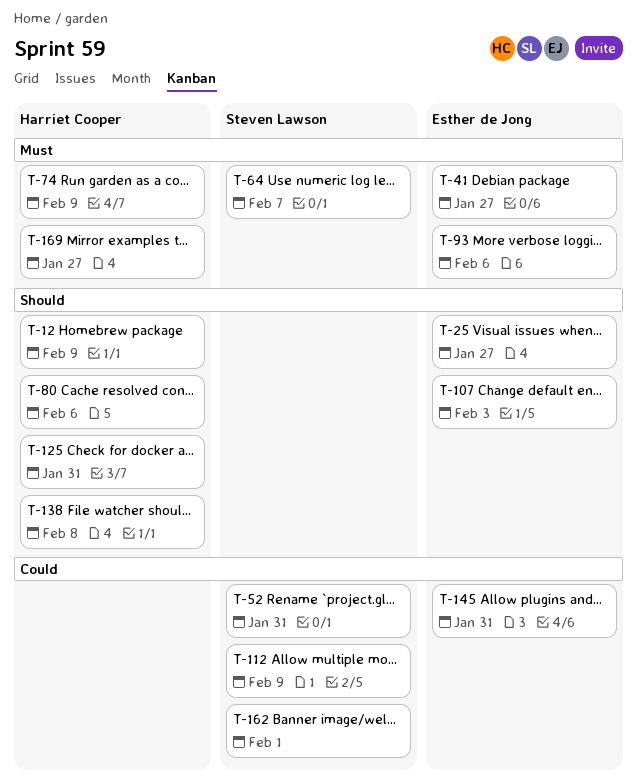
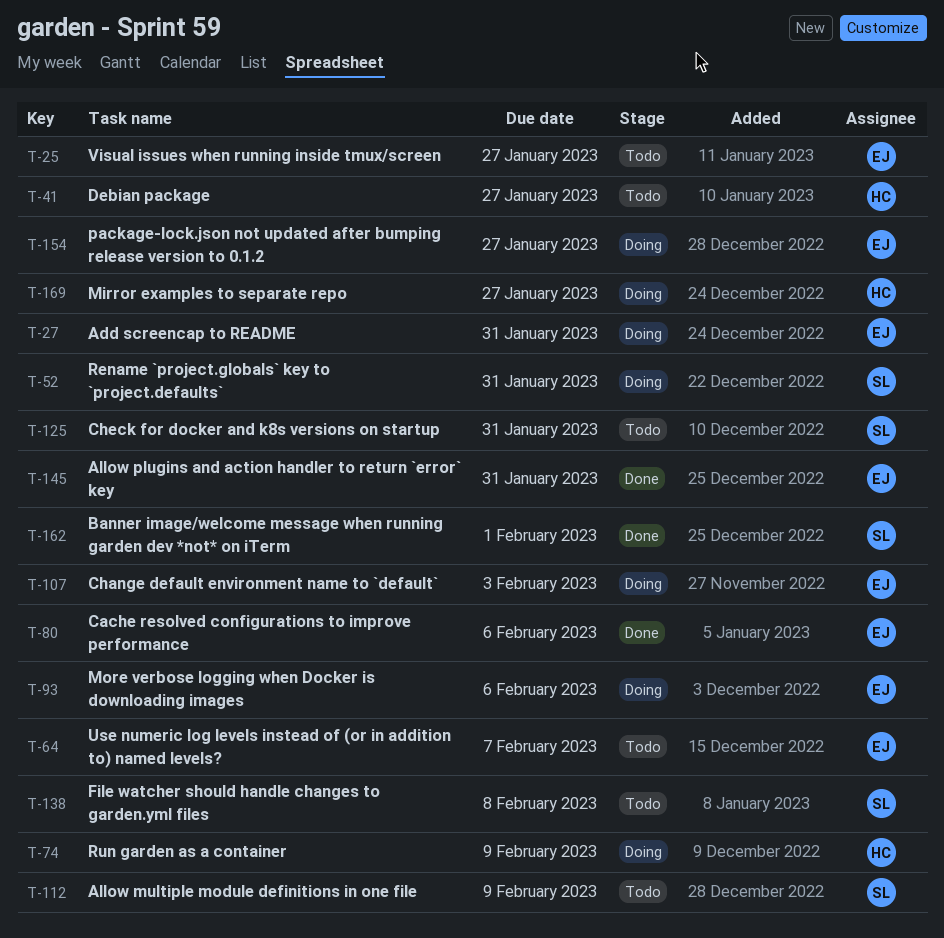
T-12: present -> none
T-27: none -> present
T-41, owner: Esther de Jong -> Harriet Cooper
T-64, owner: Steven Lawson -> Esther de Jong
T-80, owner: Harriet Cooper -> Esther de Jong
T-125, owner: Harriet Cooper -> Steven Lawson
T-138, owner: Harriet Cooper -> Steven Lawson
T-154: none -> present

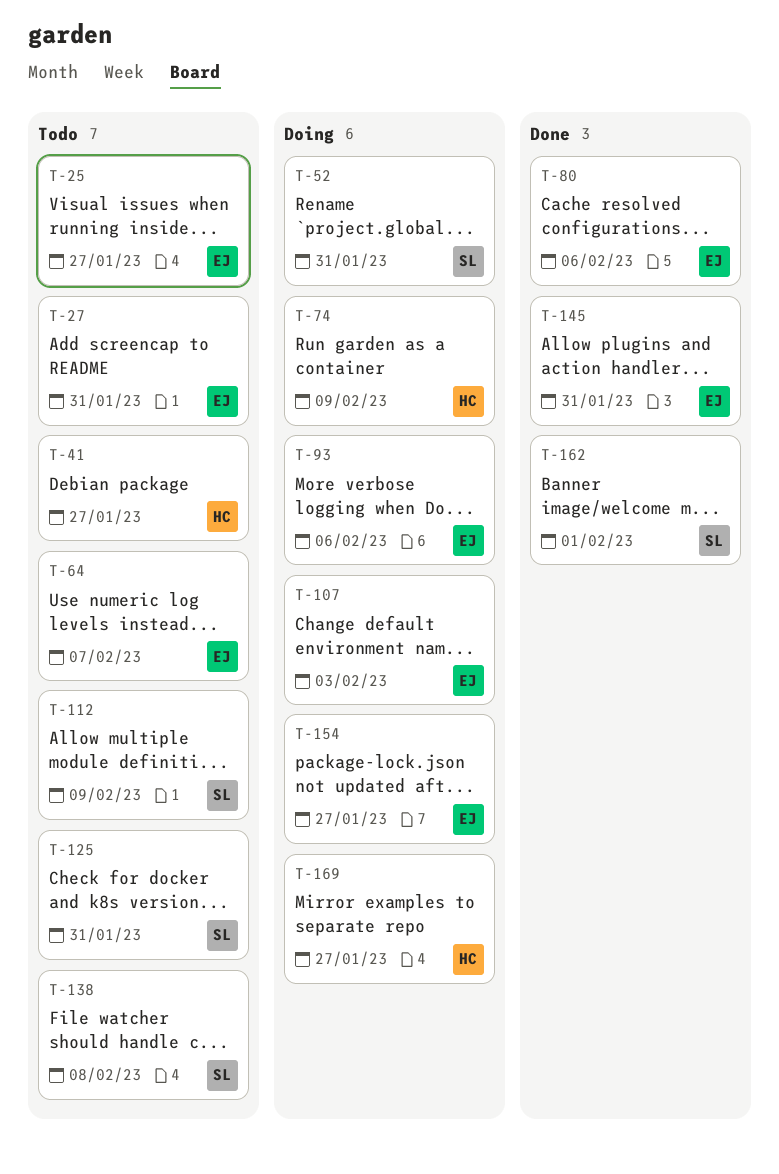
T-27, status: Doing -> Todo

